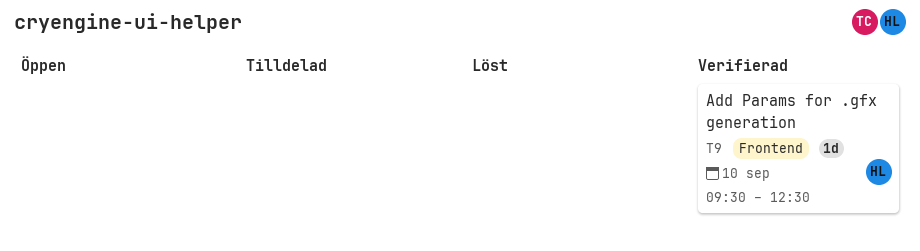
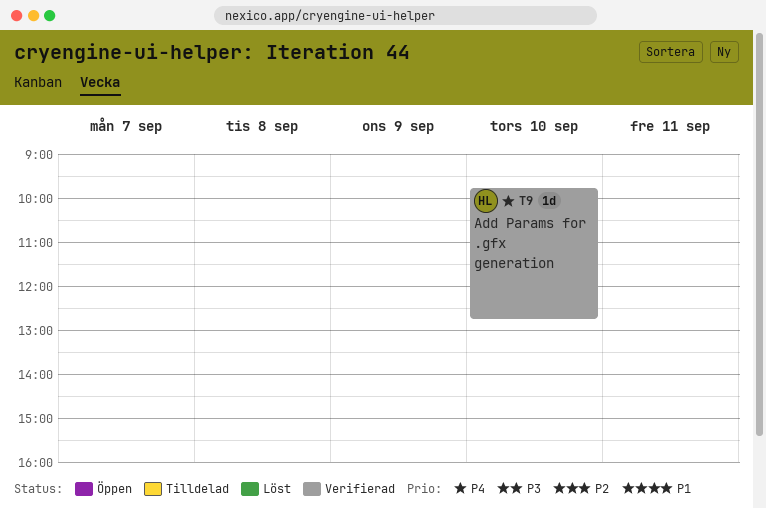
T9, begins: 09:30 -> 09:45
T9, ends: 12:30 -> 12:45

